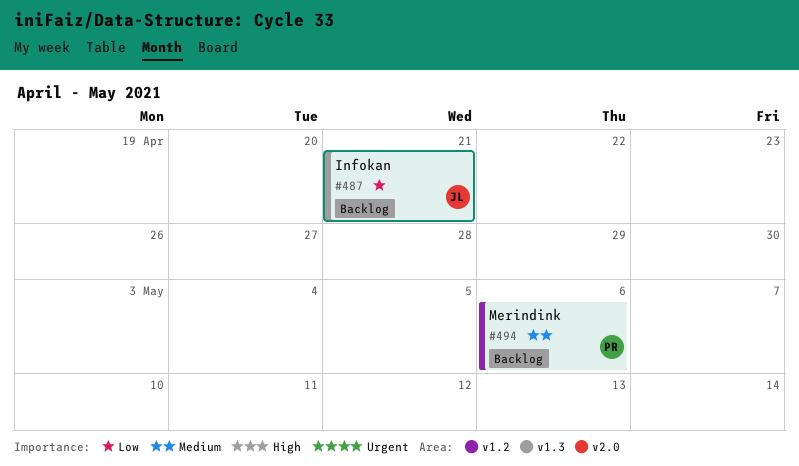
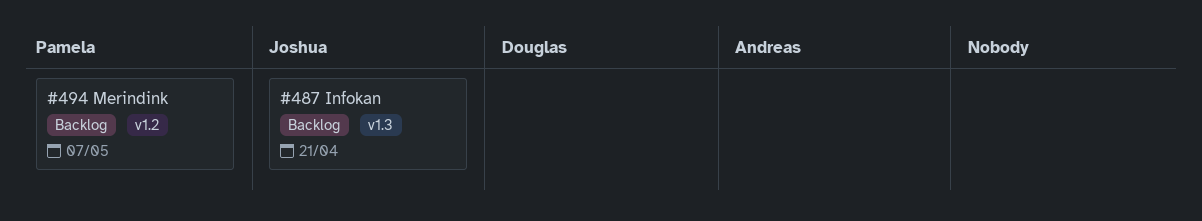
#494, due: May 6 -> May 7

